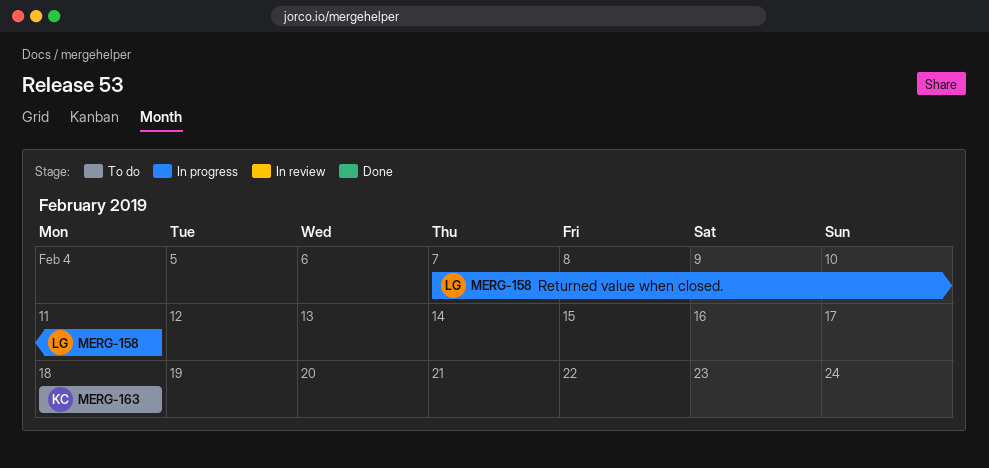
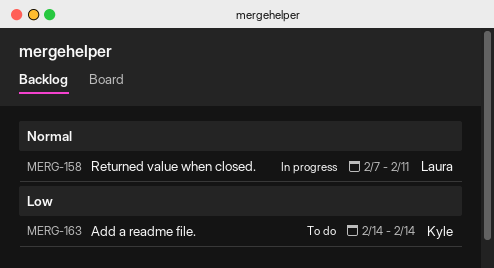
MERG-163, start: Feb 18 -> Feb 14
MERG-163, due: Feb 18 -> Feb 14

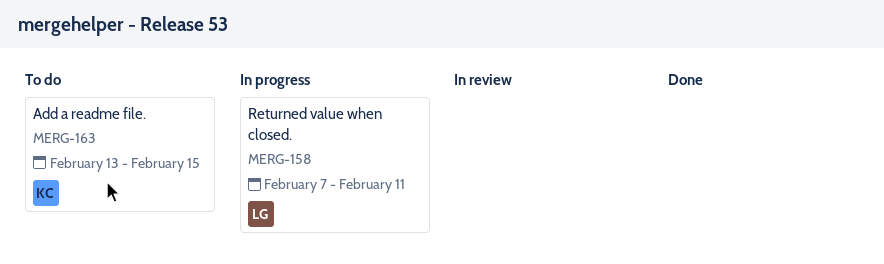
MERG-163, start: Feb 14 -> Feb 13
MERG-163, due: Feb 14 -> Feb 15

